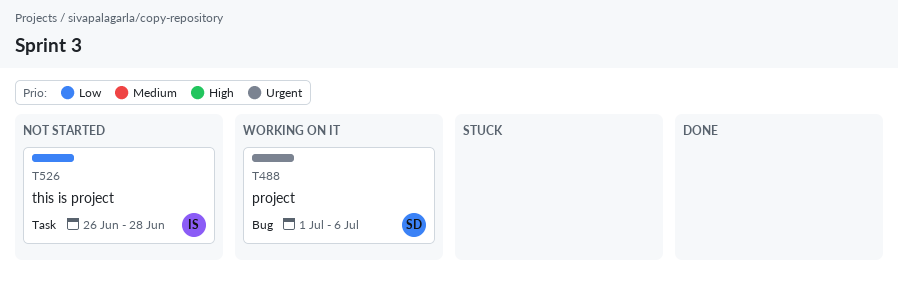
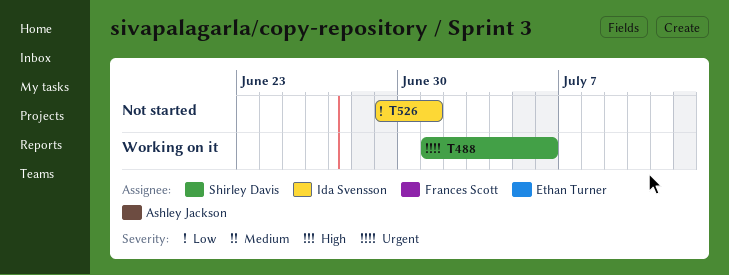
T526, start: Jun 26 -> Jun 29
T526, due: Jun 28 -> Jul 1

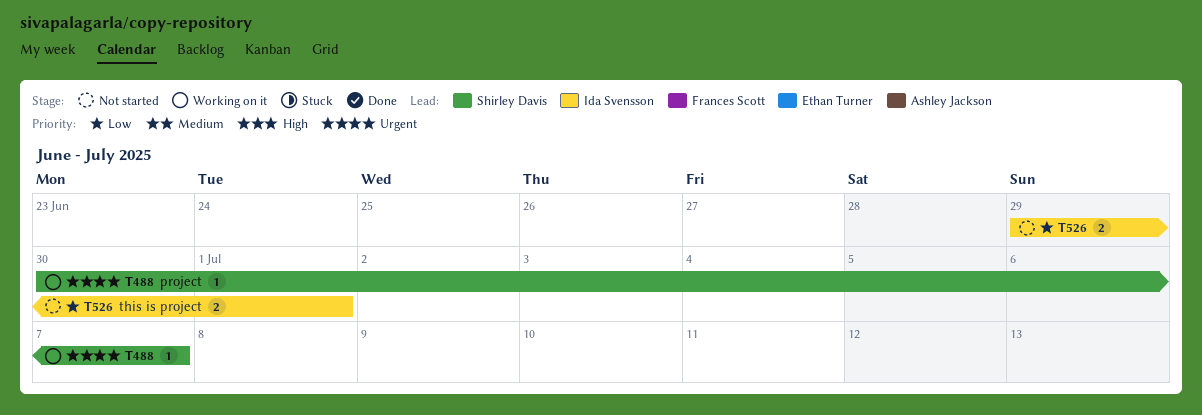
T488, start: Jul 1 -> Jun 30
T488, due: Jul 6 -> Jul 7

